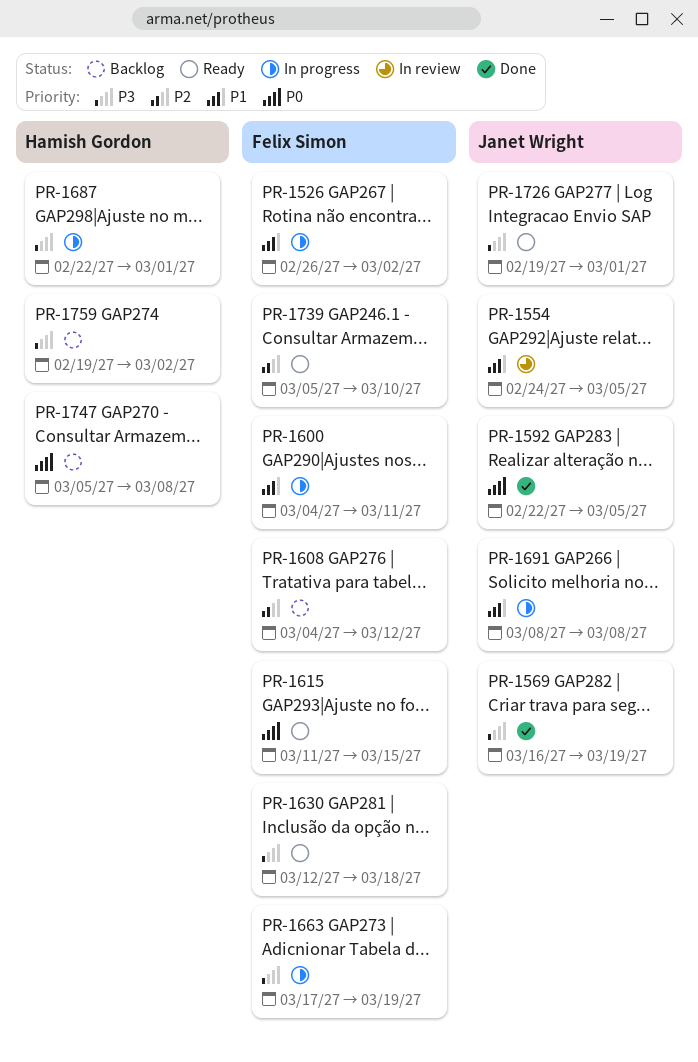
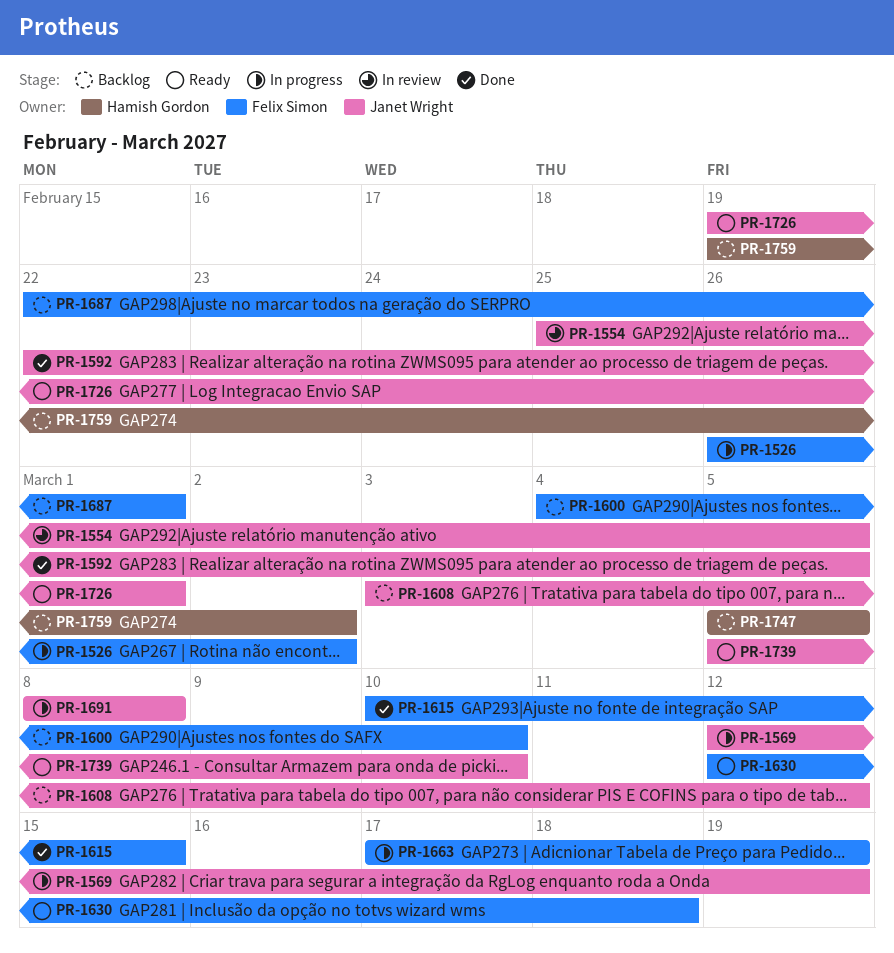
PR-1554, start: Feb 24 -> Feb 25
PR-1569, status: Done -> In progress
PR-1569, start: Mar 16 -> Mar 12
PR-1600, status: In progress -> Backlog
PR-1600, due: Mar 11 -> Mar 10
PR-1608, owner: Felix Simon -> Janet Wright
PR-1608, start: Mar 4 -> Mar 3
PR-1615, status: Ready -> Done
PR-1615, start: Mar 11 -> Mar 10
PR-1687, status: In progress -> Backlog
PR-1687, owner: Hamish Gordon -> Felix Simon
PR-1739, owner: Felix Simon -> Janet Wright
PR-1747, due: Mar 8 -> Mar 5

